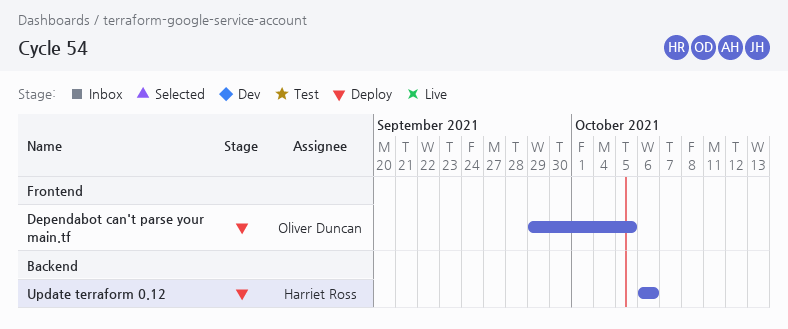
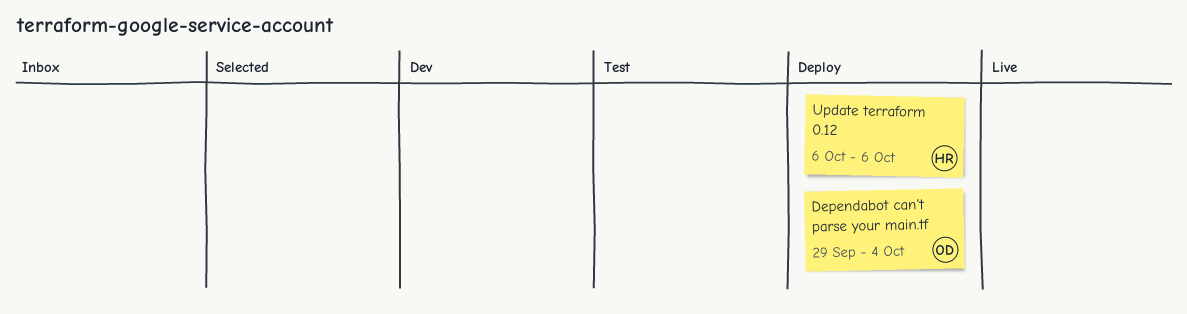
Dependabot can't parse your main.tf, due: Oct 5 -> Oct 4

